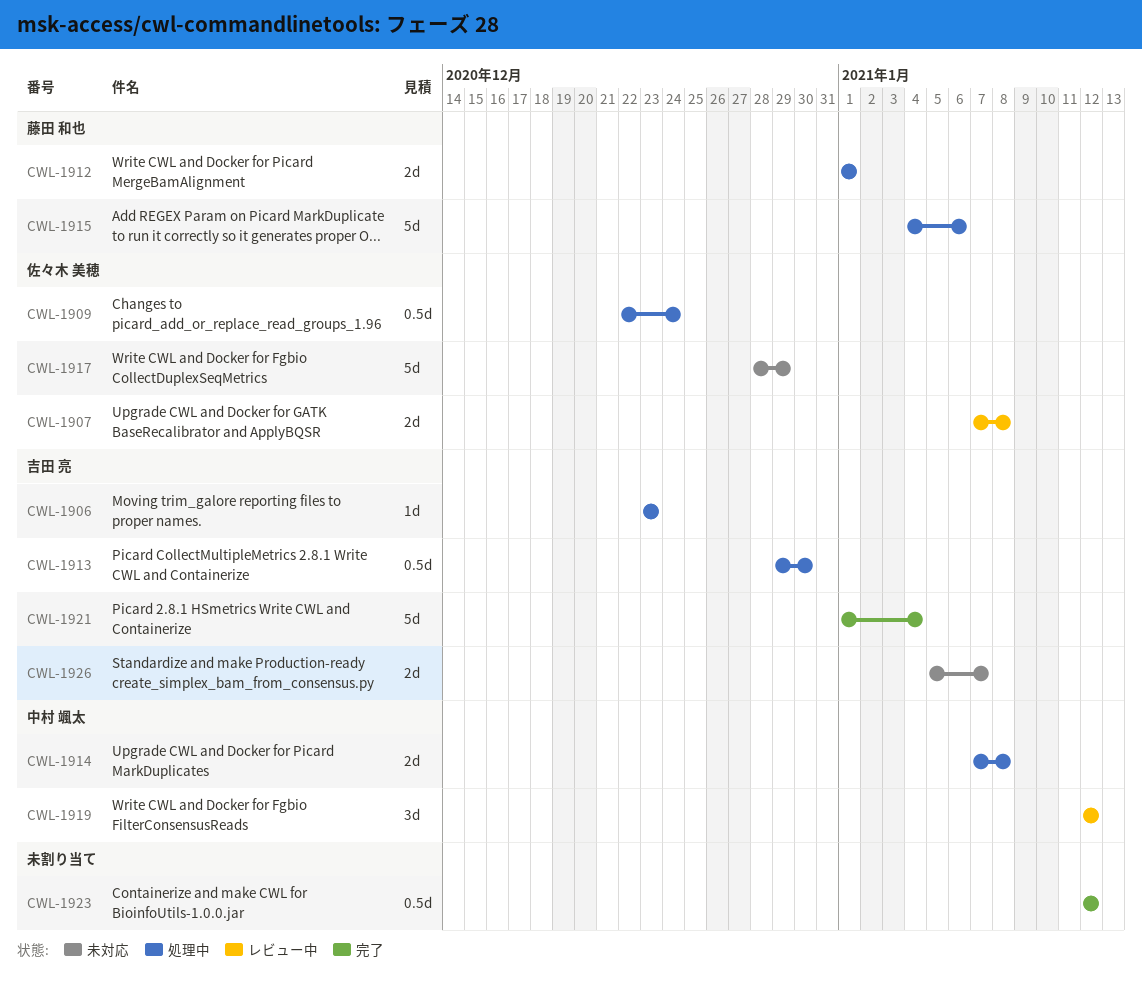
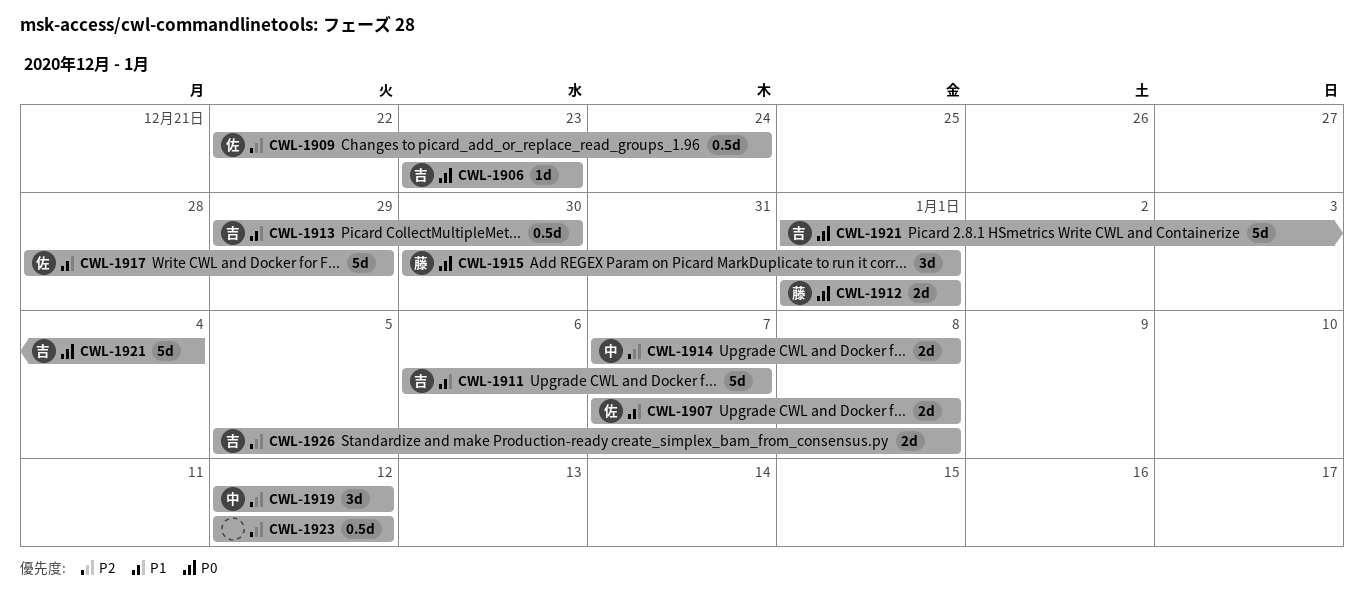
CWL-1911: none -> present
CWL-1915, estimate: 5d -> 3d
CWL-1915, start: Jan 4 -> Dec 30
CWL-1915, due: Jan 6 -> Jan 1
CWL-1926, due: Jan 7 -> Jan 8

